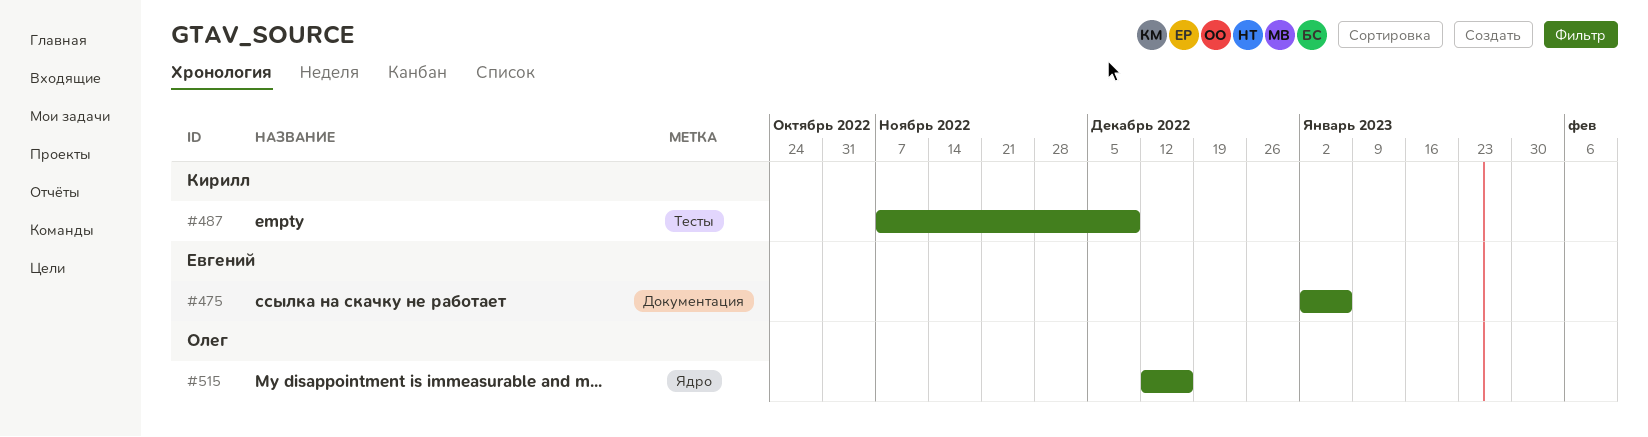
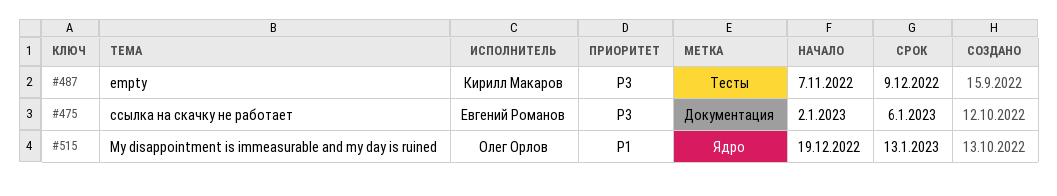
#515, start: Dec 12 -> Dec 19
#515, due: Dec 16 -> Jan 13

